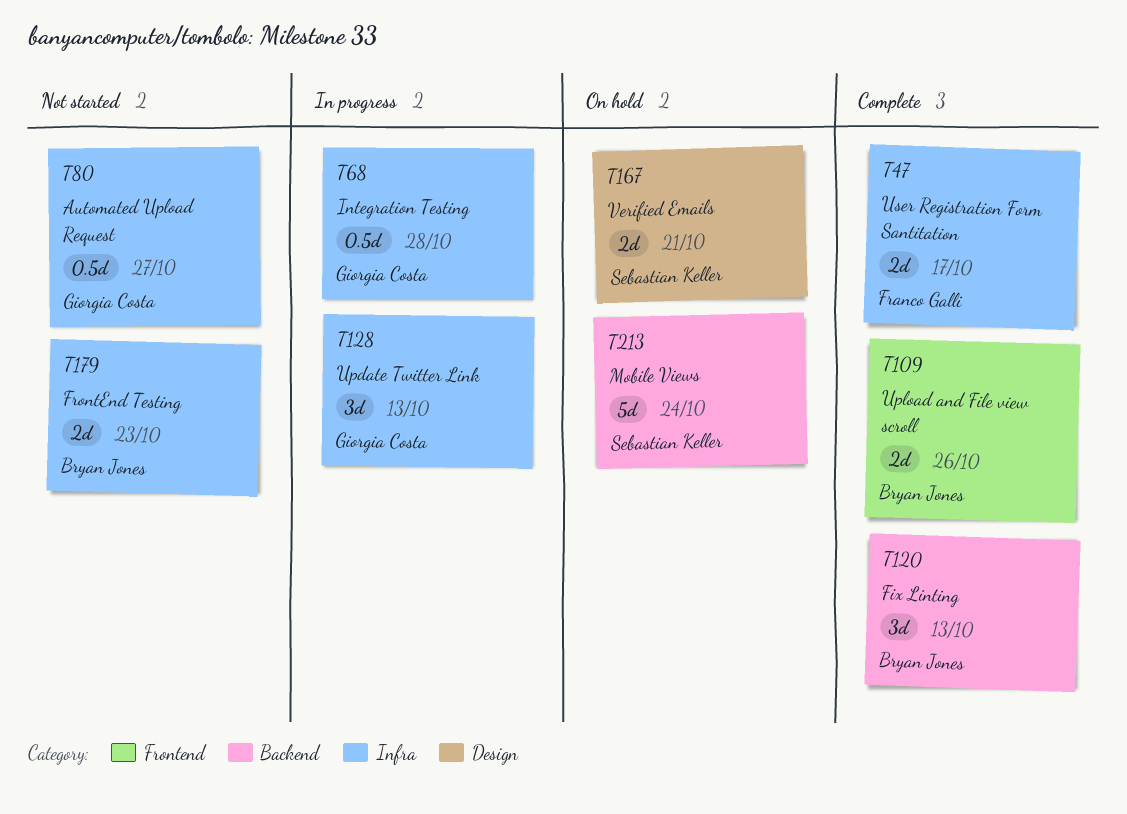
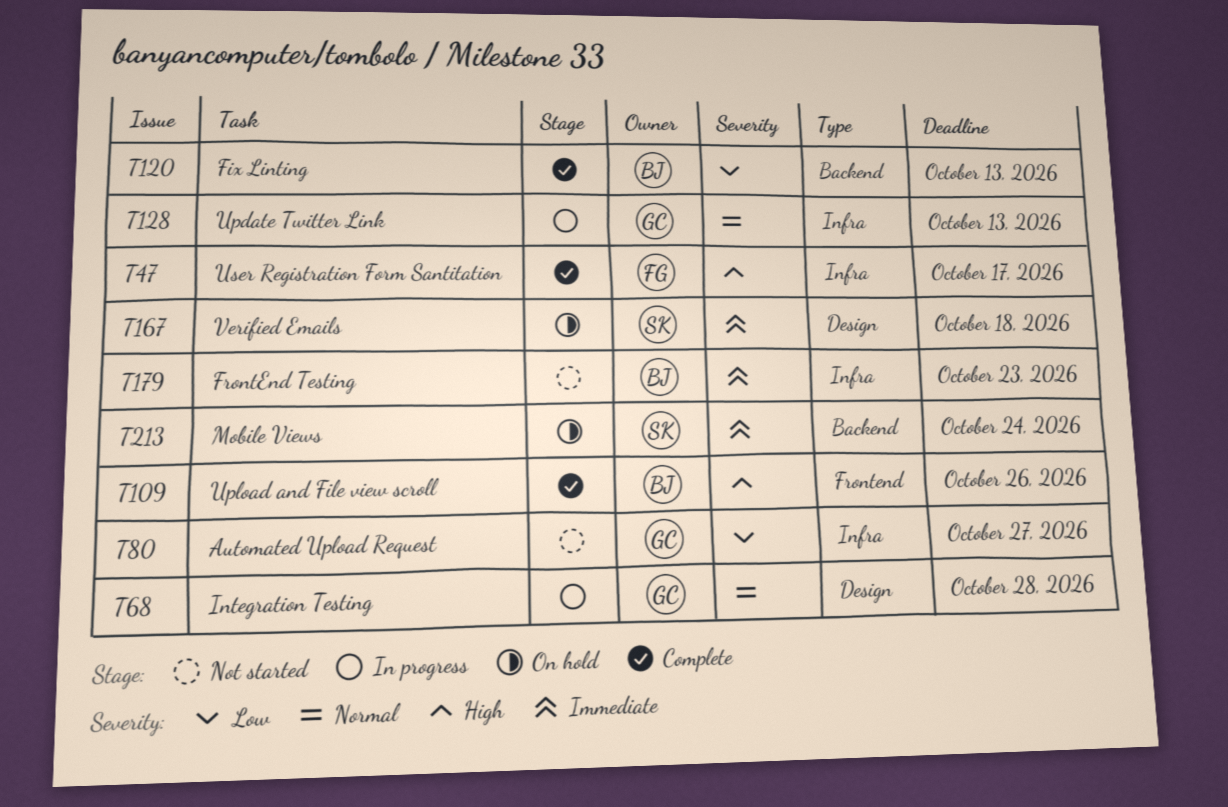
T68, label: Infra -> Design
T167, due: Oct 21 -> Oct 18

